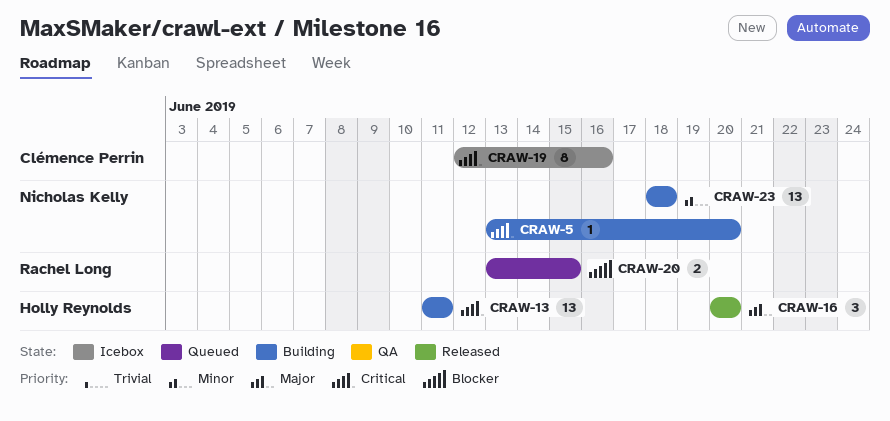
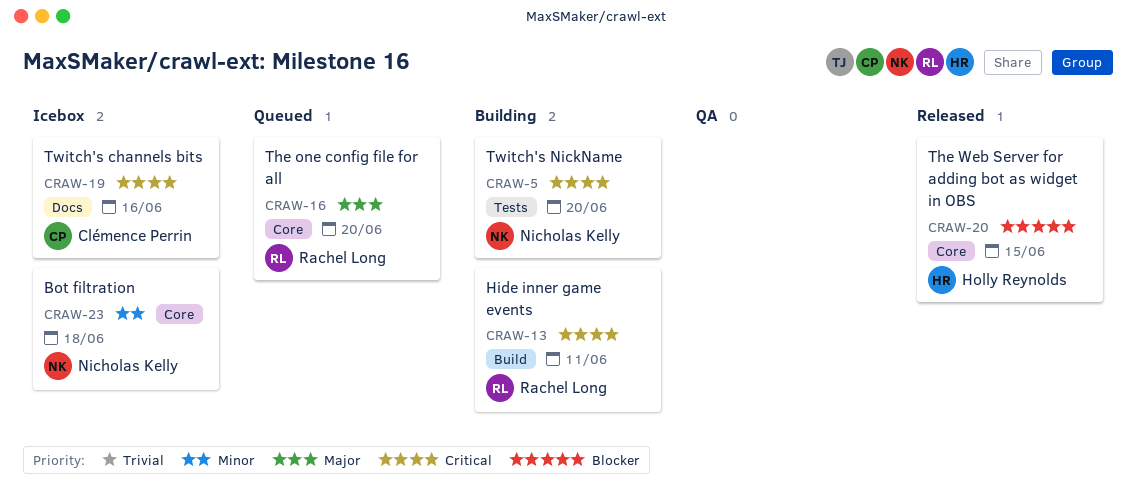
CRAW-13, owner: Holly Reynolds -> Rachel Long
CRAW-16, status: Released -> Queued
CRAW-16, owner: Holly Reynolds -> Rachel Long
CRAW-20, status: Queued -> Released
CRAW-20, owner: Rachel Long -> Holly Reynolds
CRAW-23, status: Building -> Icebox

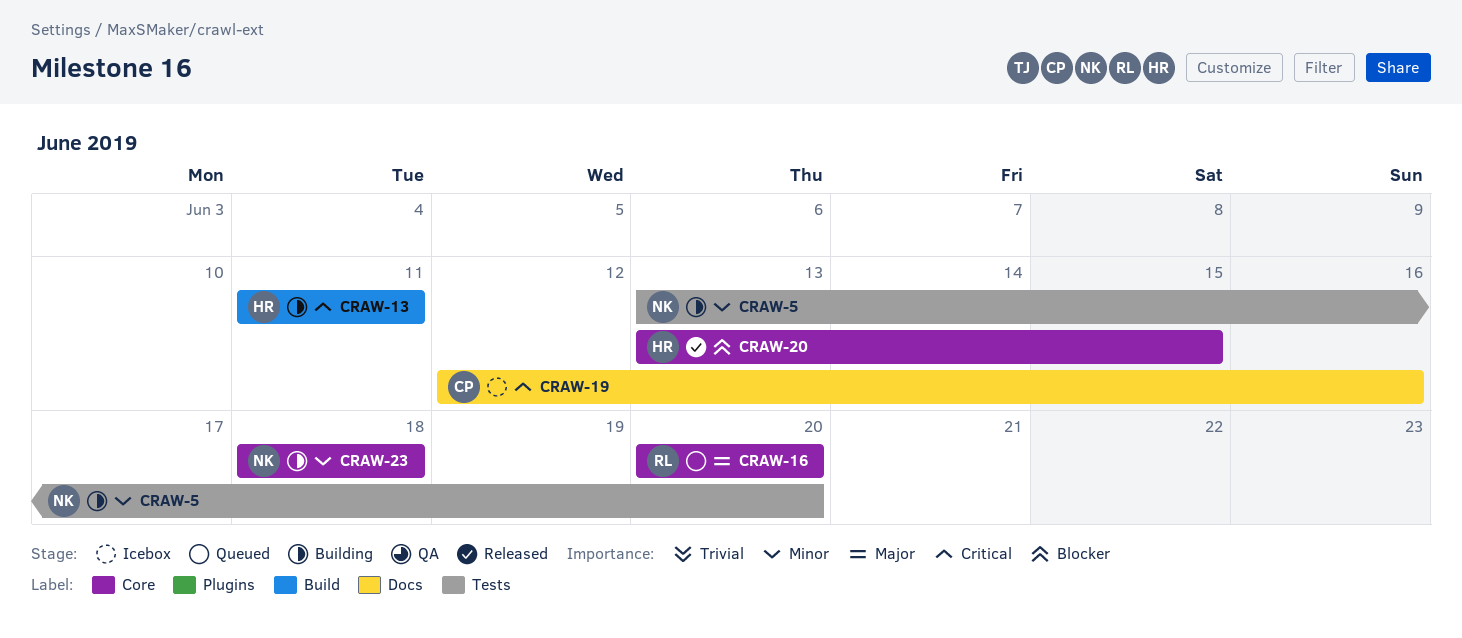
CRAW-5, priority: Critical -> Minor
CRAW-13, owner: Rachel Long -> Holly Reynolds
CRAW-23, status: Icebox -> Building

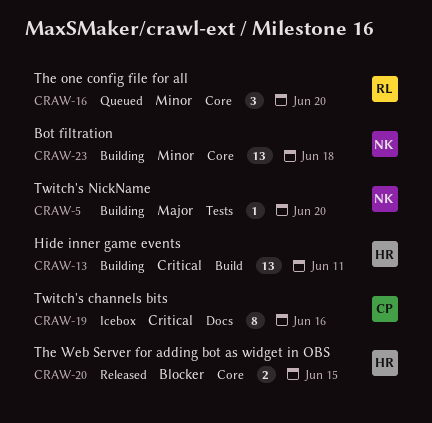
CRAW-5, priority: Minor -> Major
CRAW-16, priority: Major -> Minor

